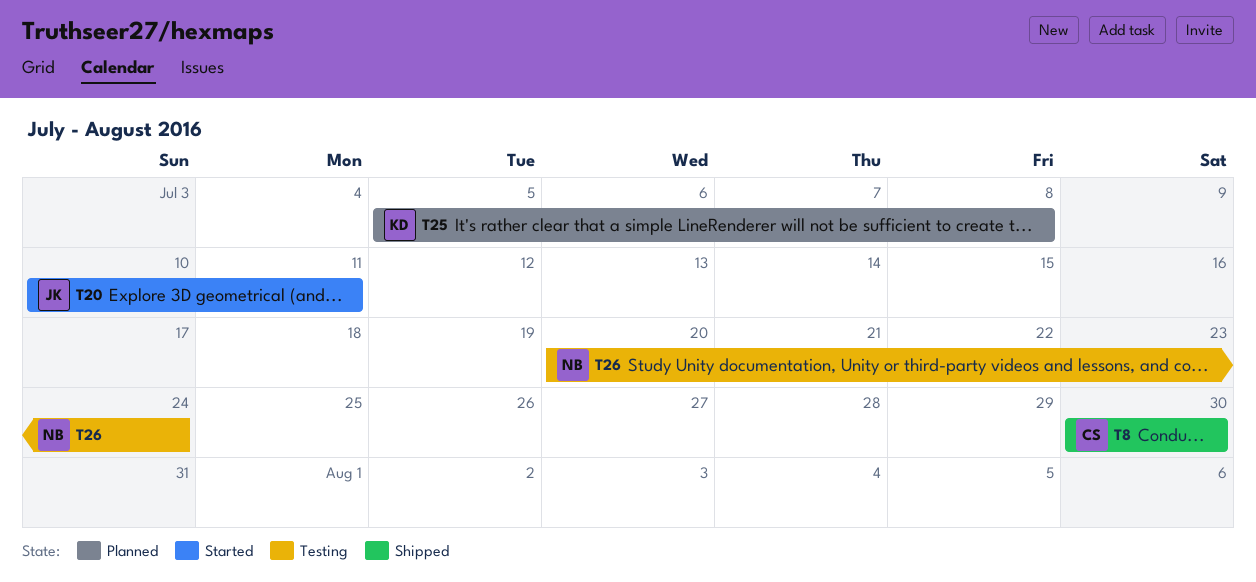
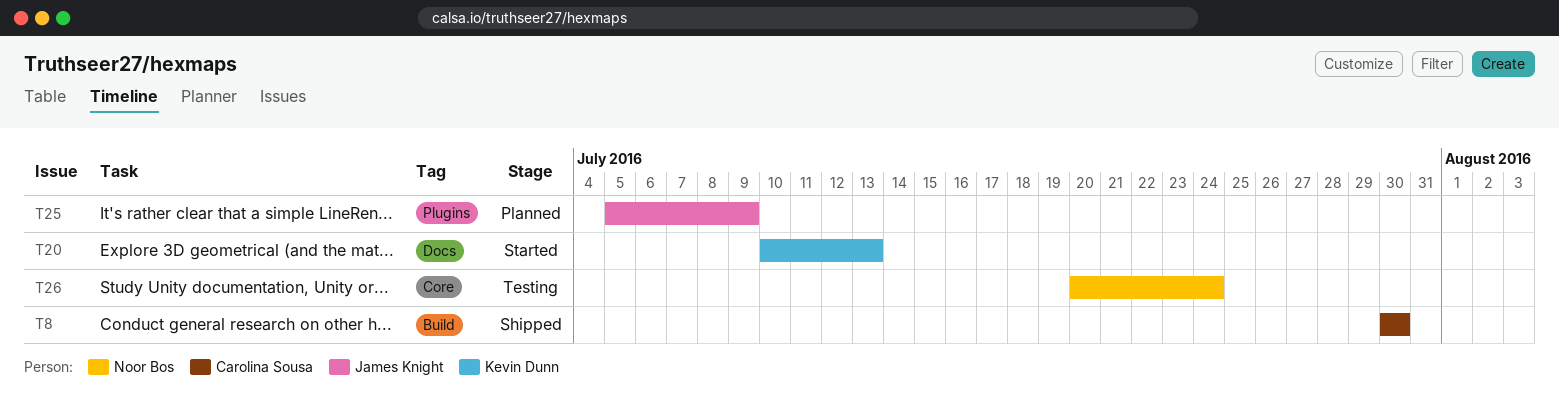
T20, owner: James Knight -> Kevin Dunn
T20, due: Jul 11 -> Jul 13
T25, owner: Kevin Dunn -> James Knight
T25, due: Jul 8 -> Jul 9

